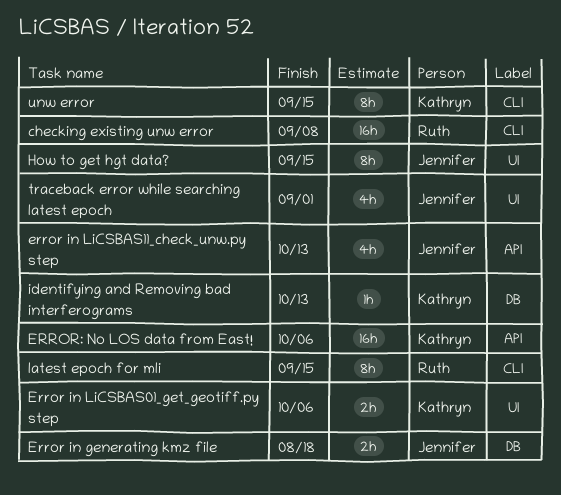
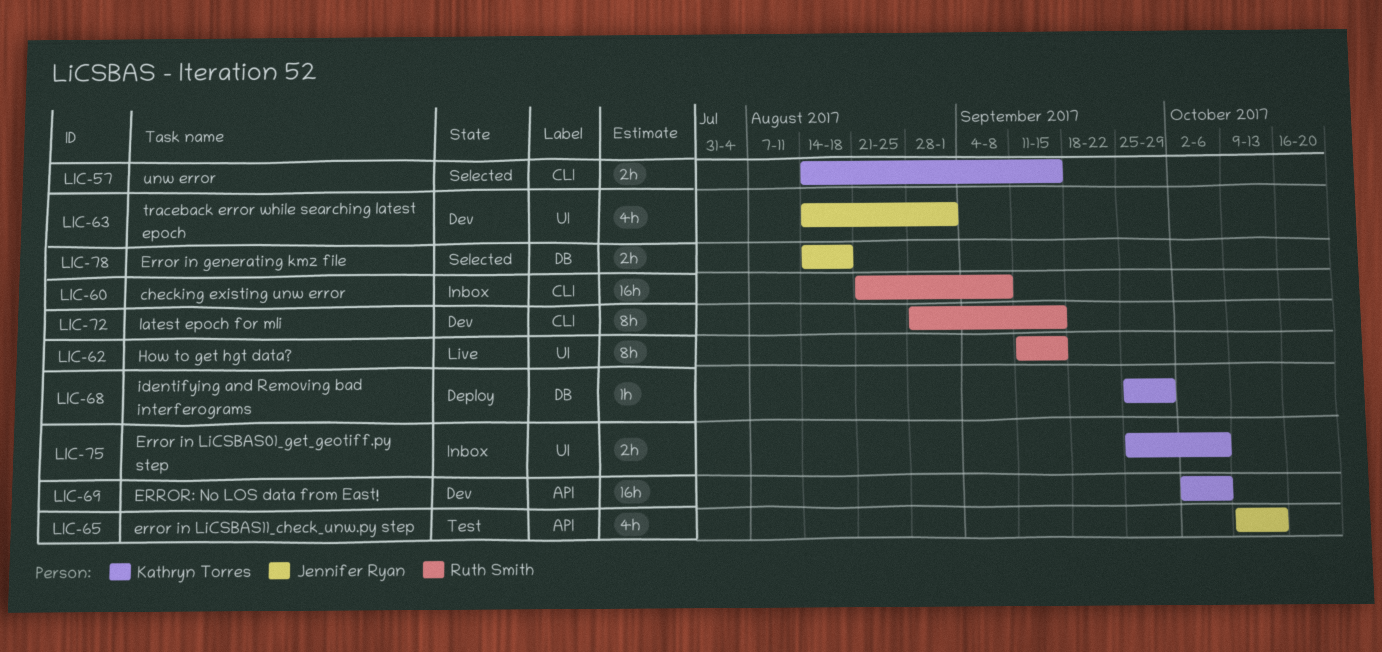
How to get hgt data?, owner: Jennifer Ryan -> Ruth Smith
identifying and Removing bad interferograms, due: Oct 13 -> Sep 29
unw error, estimate: 8h -> 2h

